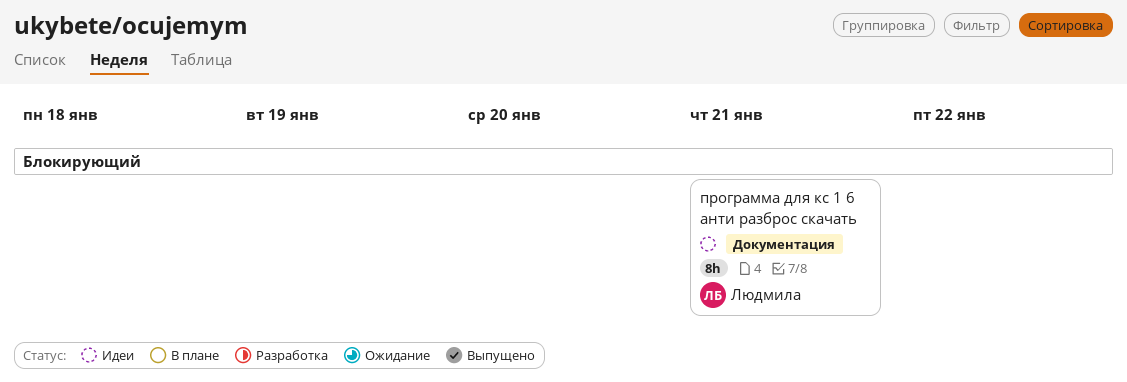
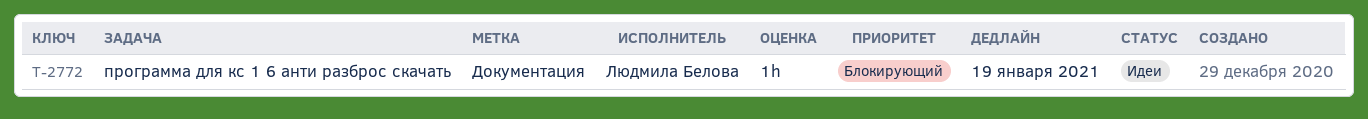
программа для кс 1 6 анти разброс скачать, estimate: 8h -> 1h
программа для кс 1 6 анти разброс скачать, due: Jan 21 -> Jan 19

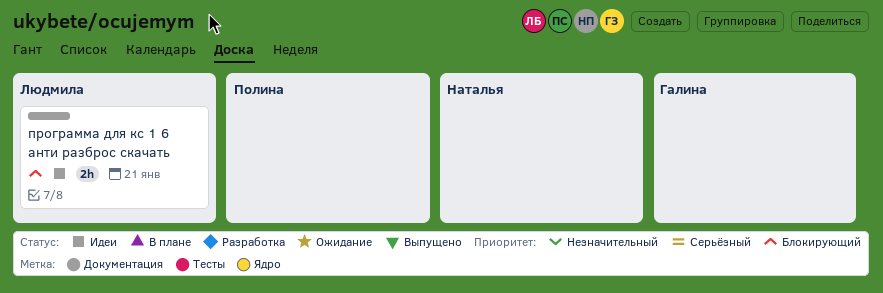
программа для кс 1 6 анти разброс скачать, estimate: 1h -> 2h
программа для кс 1 6 анти разброс скачать, due: Jan 19 -> Jan 21

